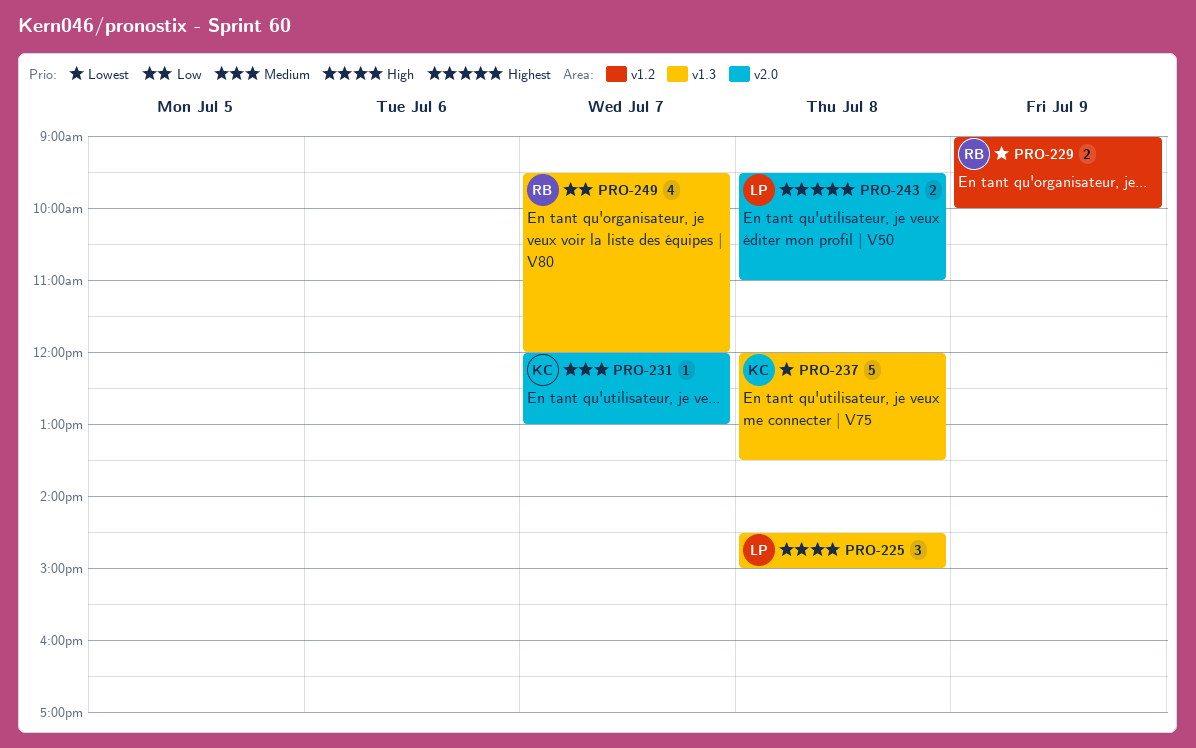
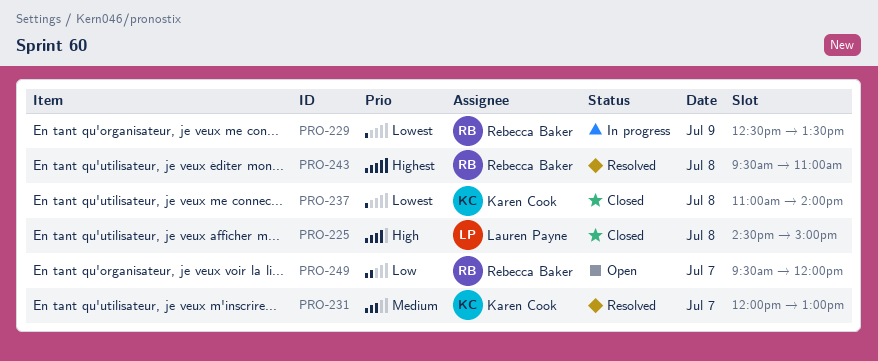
PRO-229, begins: 09:00 -> 12:30
PRO-229, ends: 10:00 -> 13:30
PRO-237, begins: 12:00 -> 11:00
PRO-237, ends: 13:30 -> 14:00
PRO-243, owner: Lauren Payne -> Rebecca Baker

